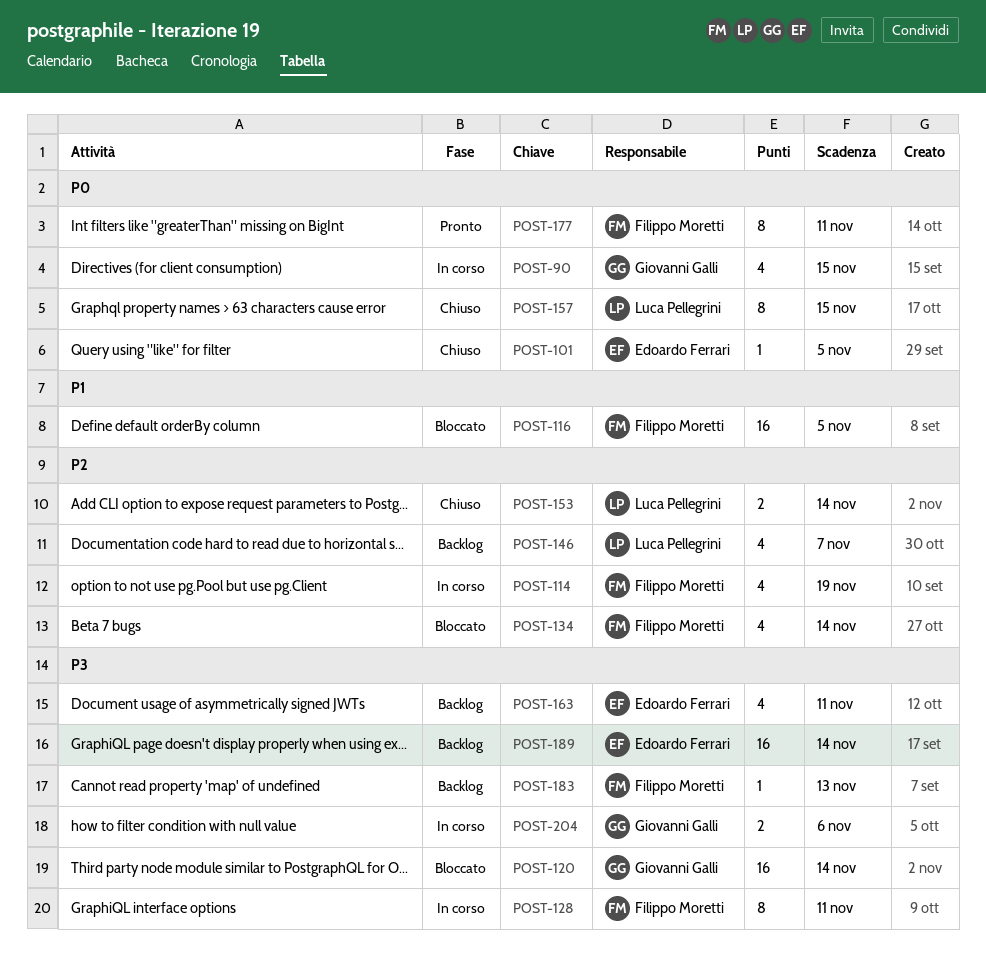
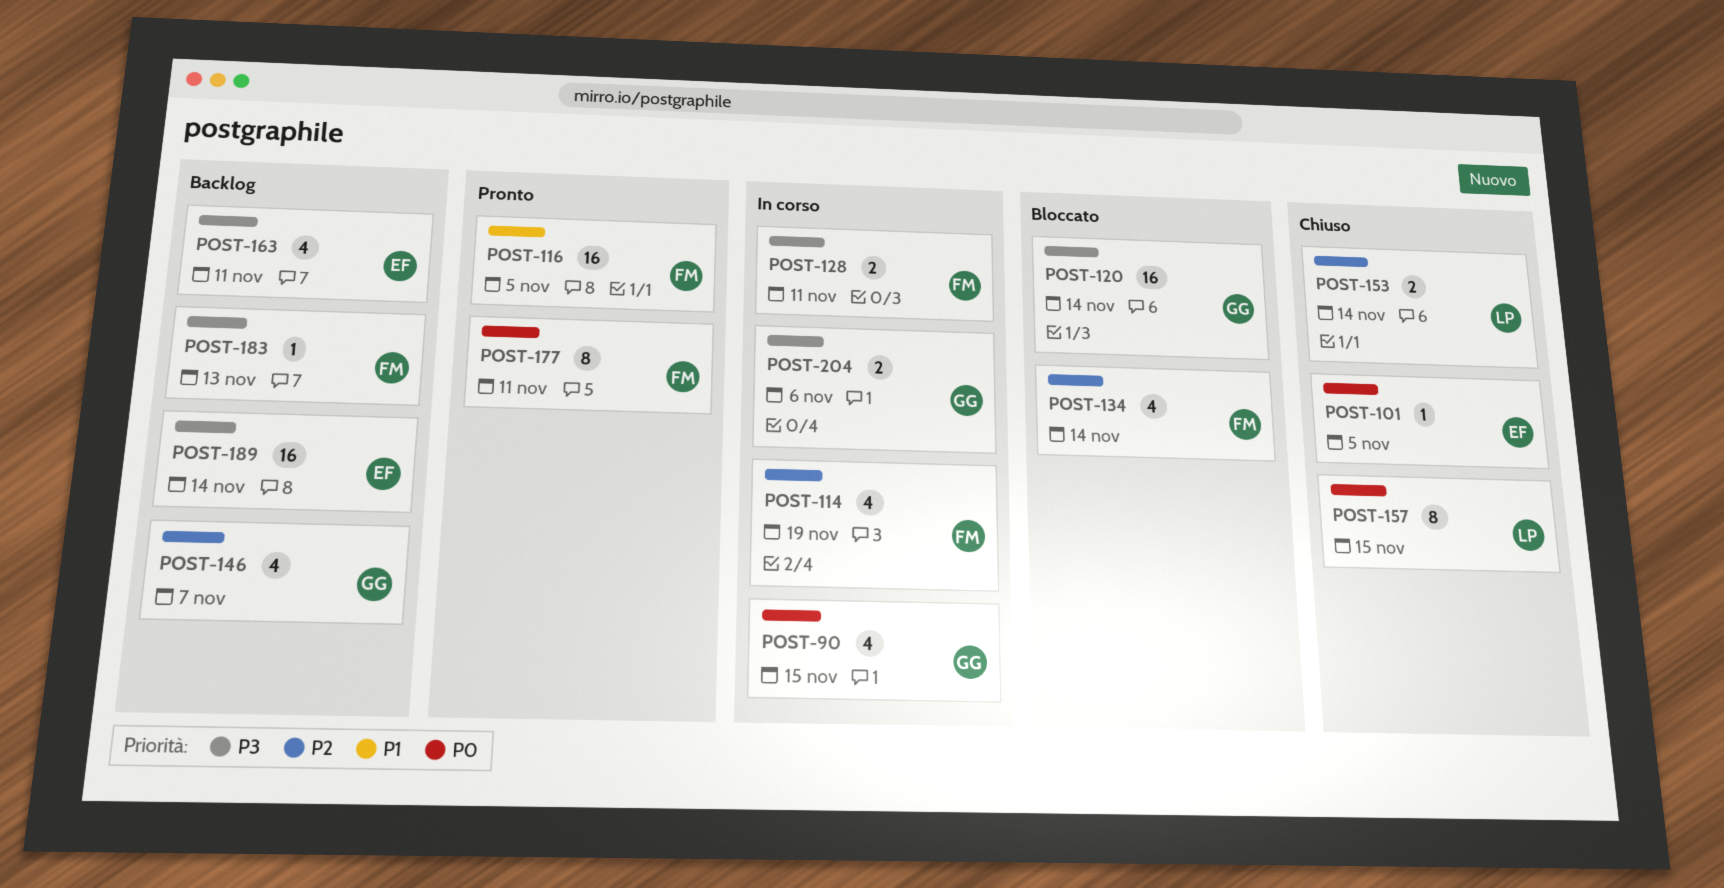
POST-116, status: Bloccato -> Pronto
POST-128, estimate: 8 -> 2
POST-146, owner: Luca Pellegrini -> Giovanni Galli

